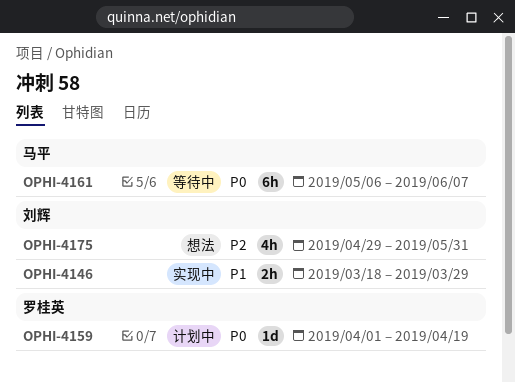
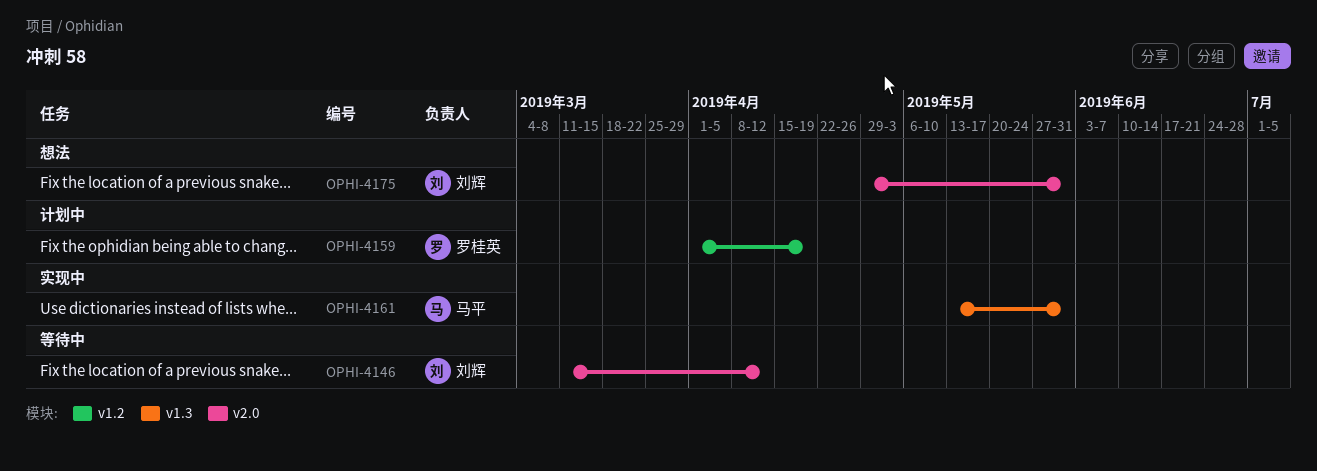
OPHI-4146, status: 实现中 -> 等待中
OPHI-4146, start: Mar 18 -> Mar 11
OPHI-4146, due: Mar 29 -> Apr 12
OPHI-4161, status: 等待中 -> 实现中
OPHI-4161, start: May 6 -> May 13
OPHI-4161, due: Jun 7 -> May 31

